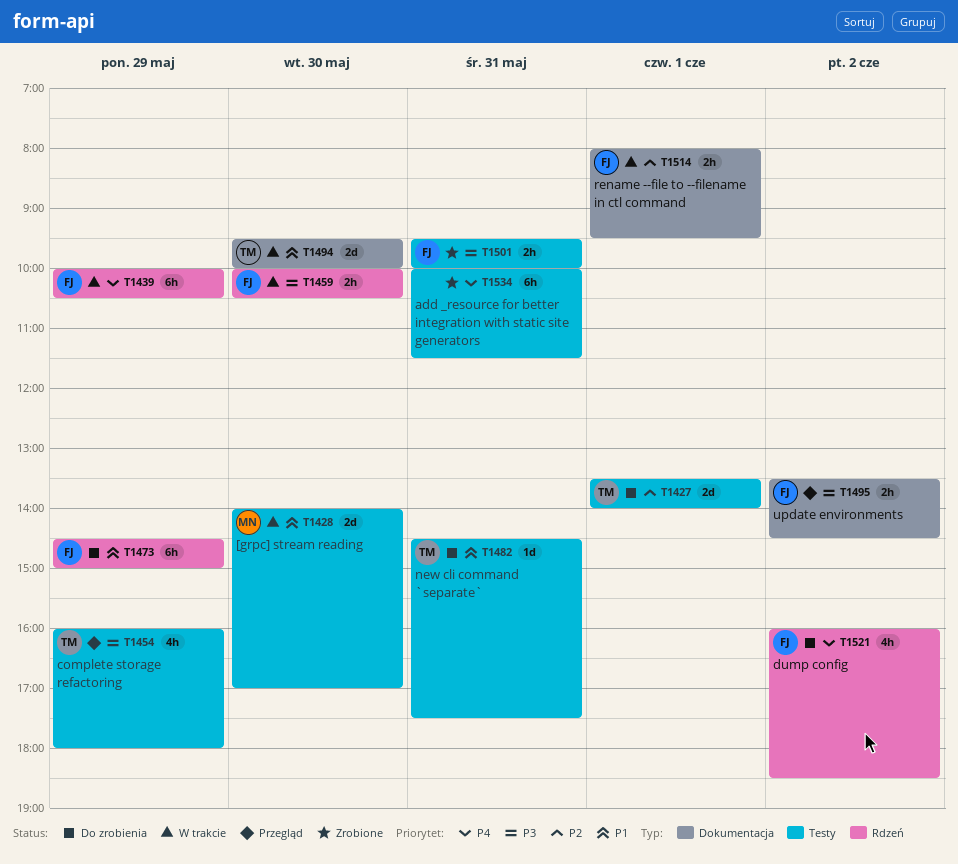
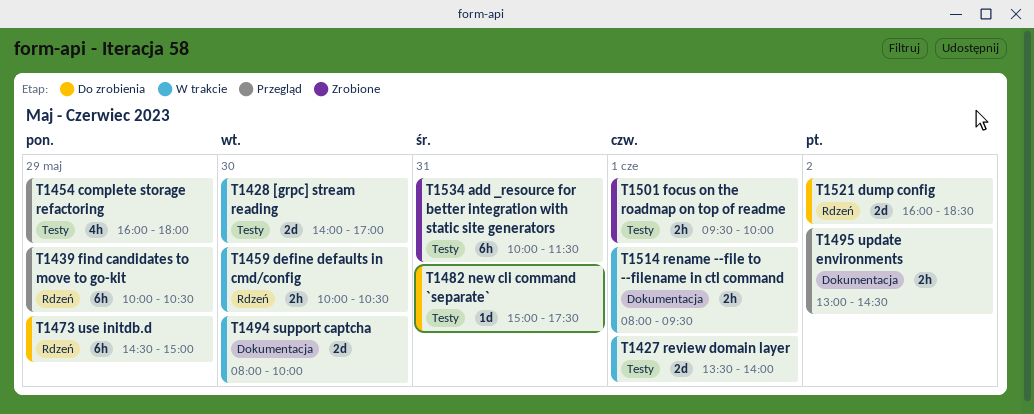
T1427, status: Do zrobienia -> W trakcie
T1439, status: W trakcie -> Przegląd
T1482, begins: 14:30 -> 15:00
T1494, begins: 09:30 -> 08:00
T1495, begins: 13:30 -> 13:00
T1501, day: May 31 -> Jun 1
T1521, estimate: 4h -> 2d

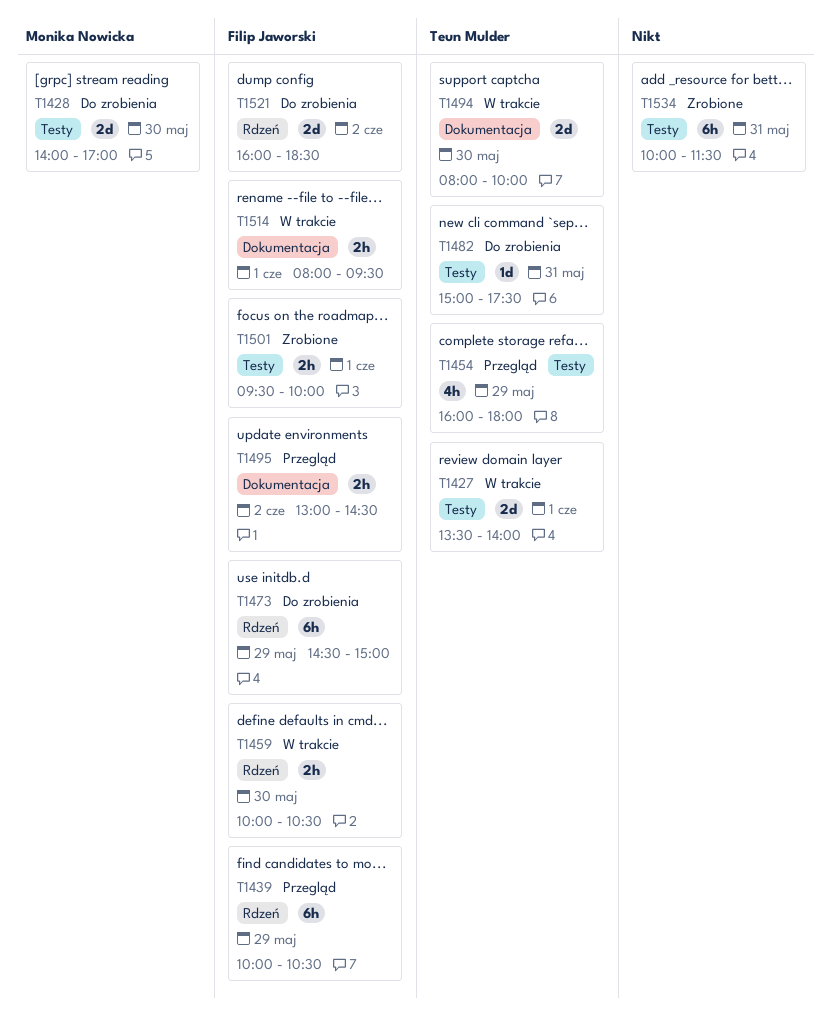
T1428, status: W trakcie -> Do zrobienia

